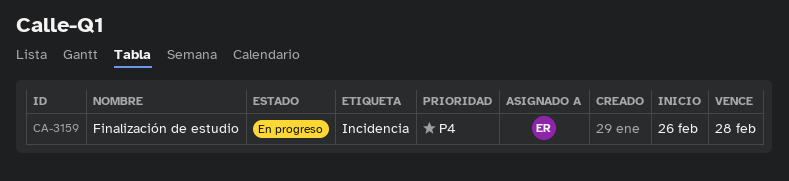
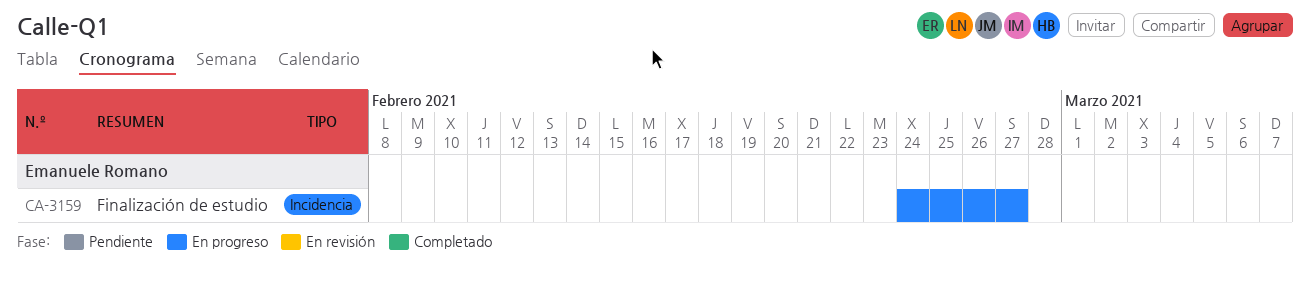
CA-3159, start: Feb 26 -> Feb 24
CA-3159, due: Feb 28 -> Feb 27

